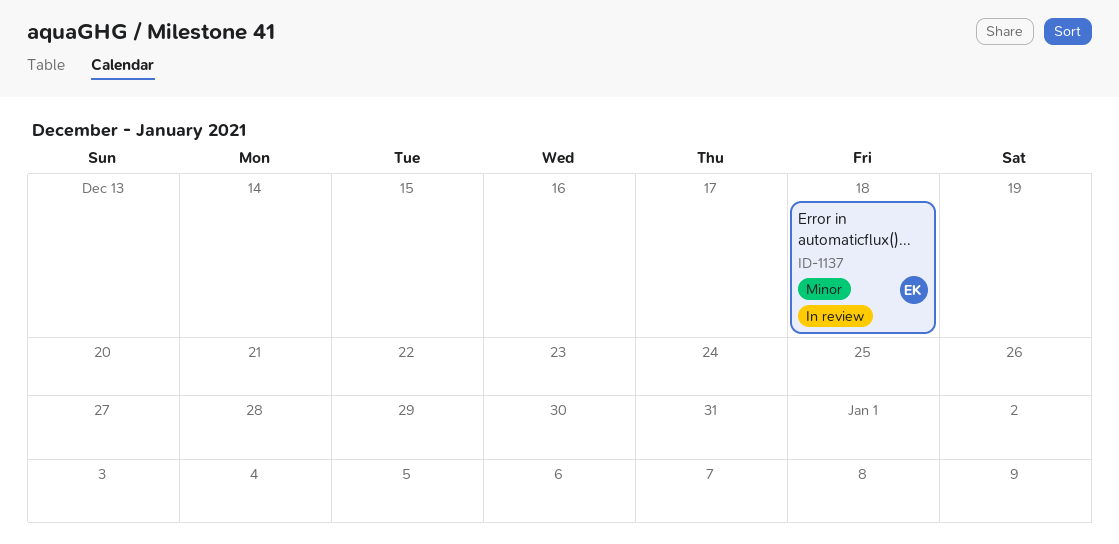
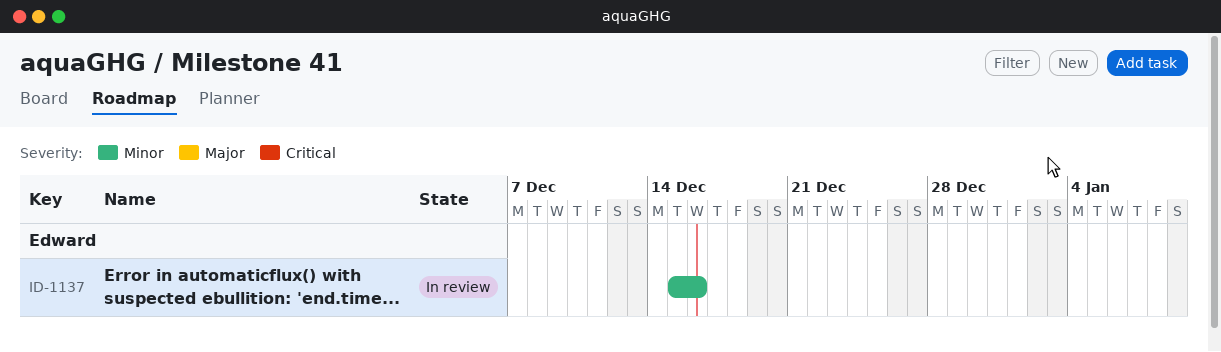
ID-1137, due: Dec 18 -> Dec 16

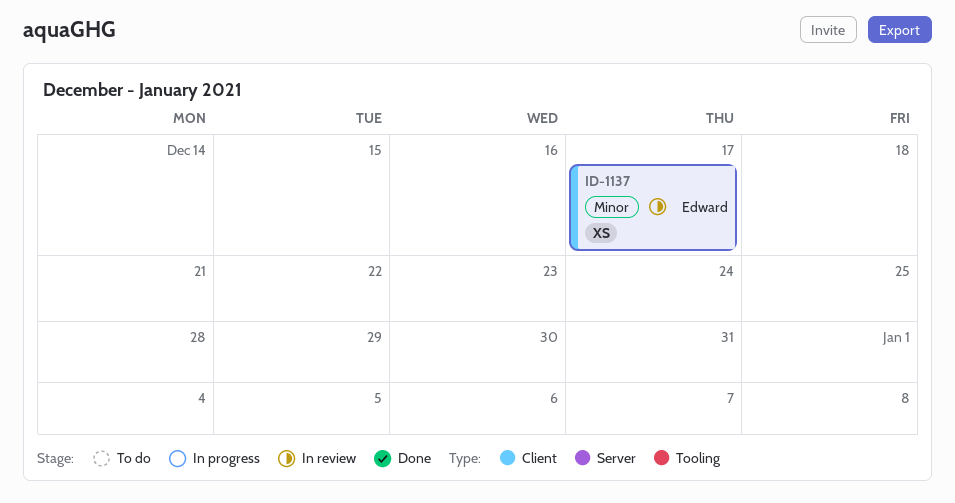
ID-1137, due: Dec 16 -> Dec 17

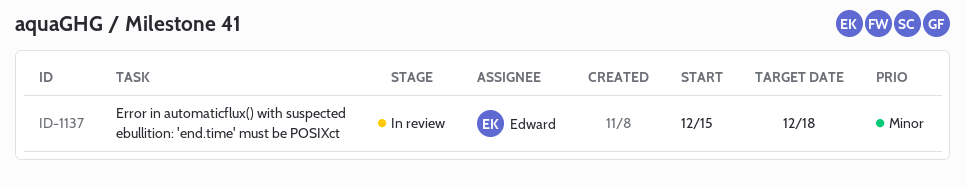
ID-1137, due: Dec 17 -> Dec 18

